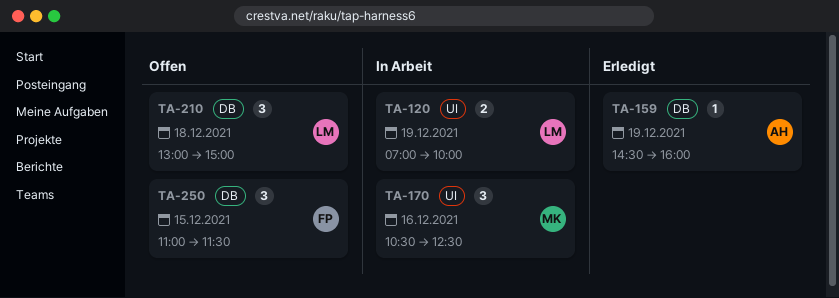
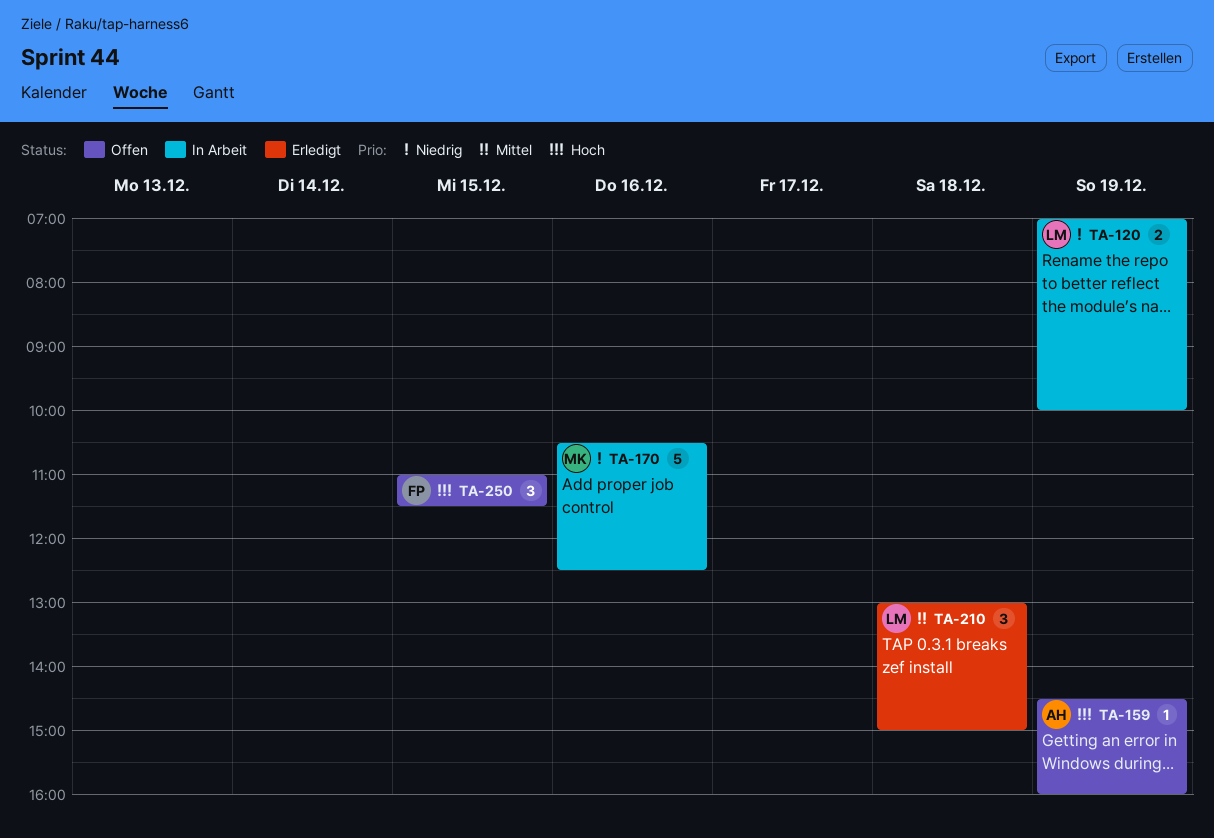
TA-159, status: Erledigt -> Offen
TA-170, estimate: 3 -> 5
TA-210, status: Offen -> Erledigt

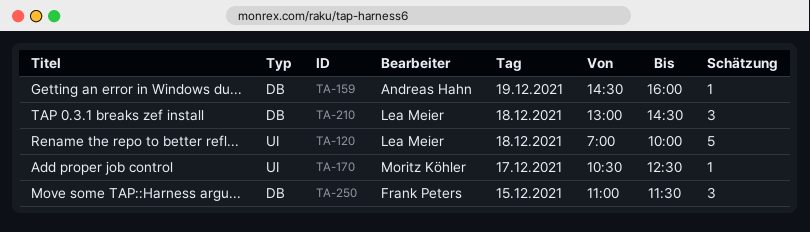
TA-120, estimate: 2 -> 5
TA-120, day: Dec 19 -> Dec 18
TA-170, estimate: 5 -> 1
TA-170, day: Dec 16 -> Dec 17
TA-210, ends: 15:00 -> 14:30

